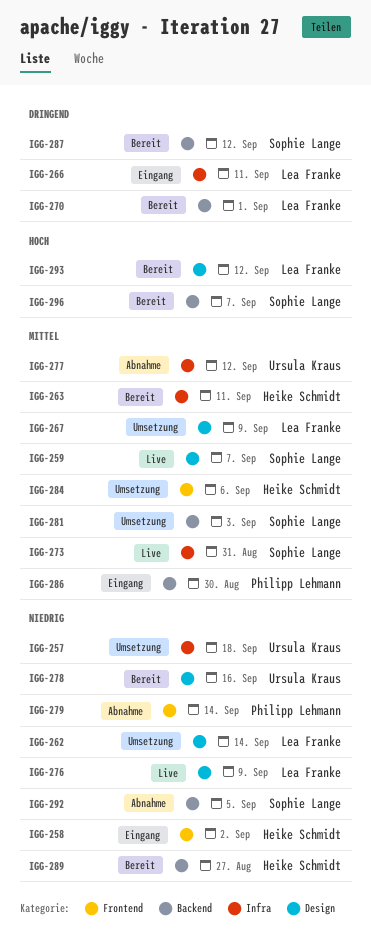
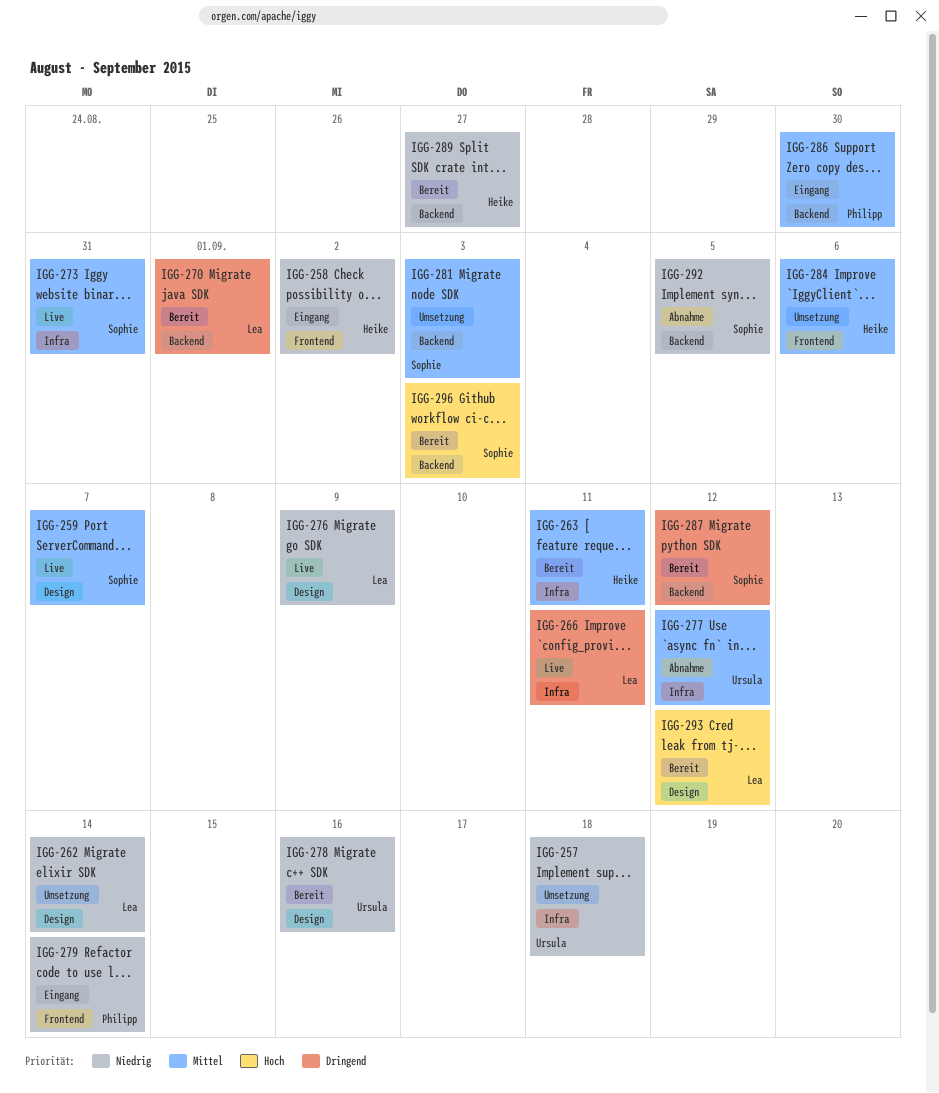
IGG-266, status: Eingang -> Live
IGG-267: present -> none
IGG-279, status: Abnahme -> Eingang
IGG-296, due: Sep 7 -> Sep 3

